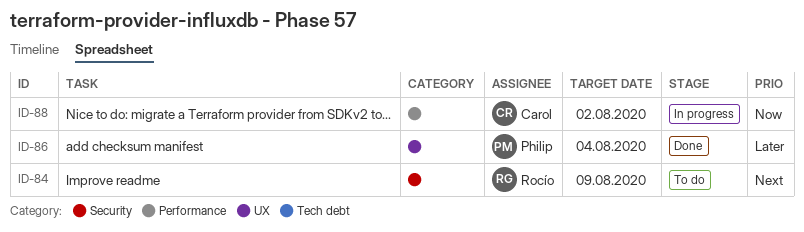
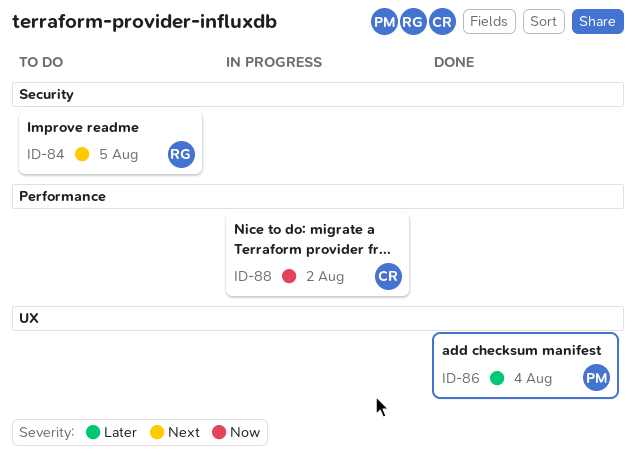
ID-84, due: Aug 9 -> Aug 5

